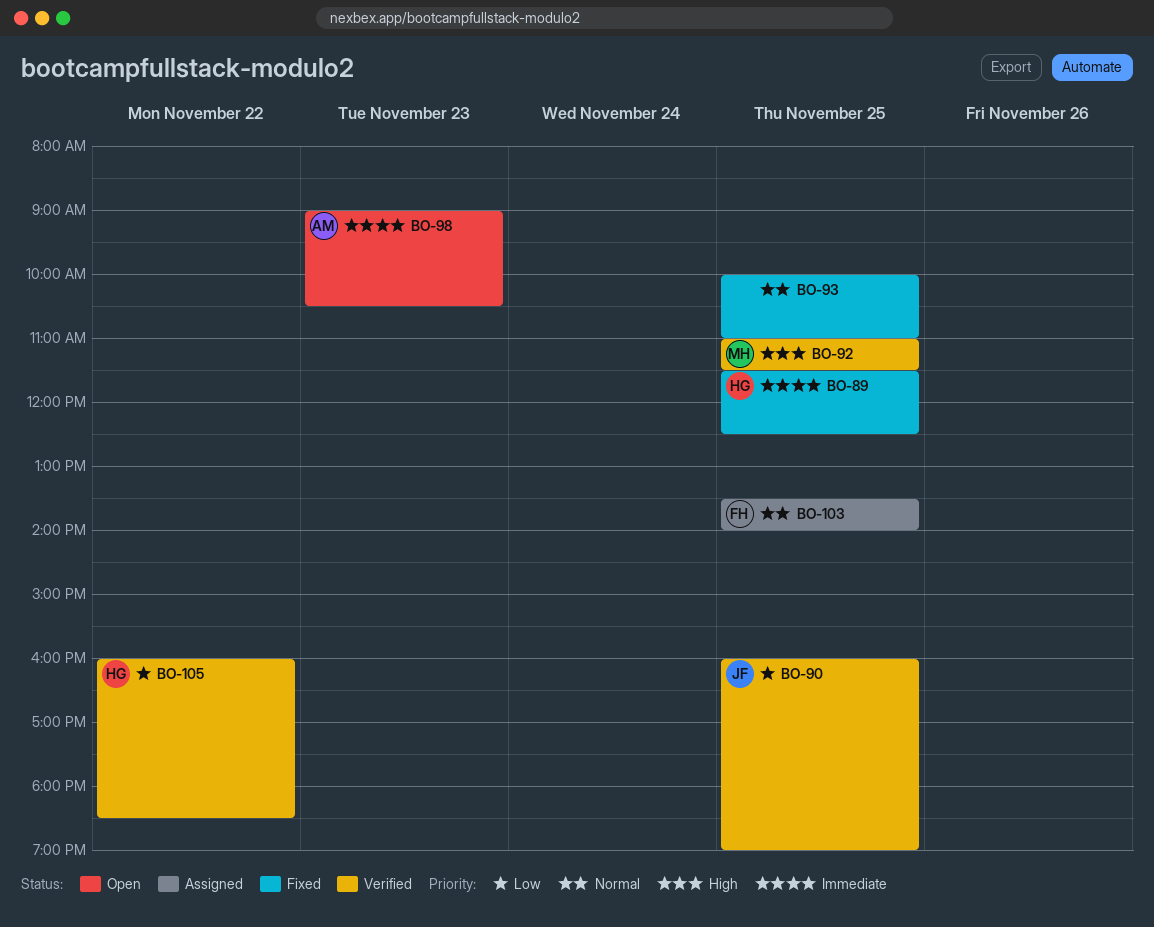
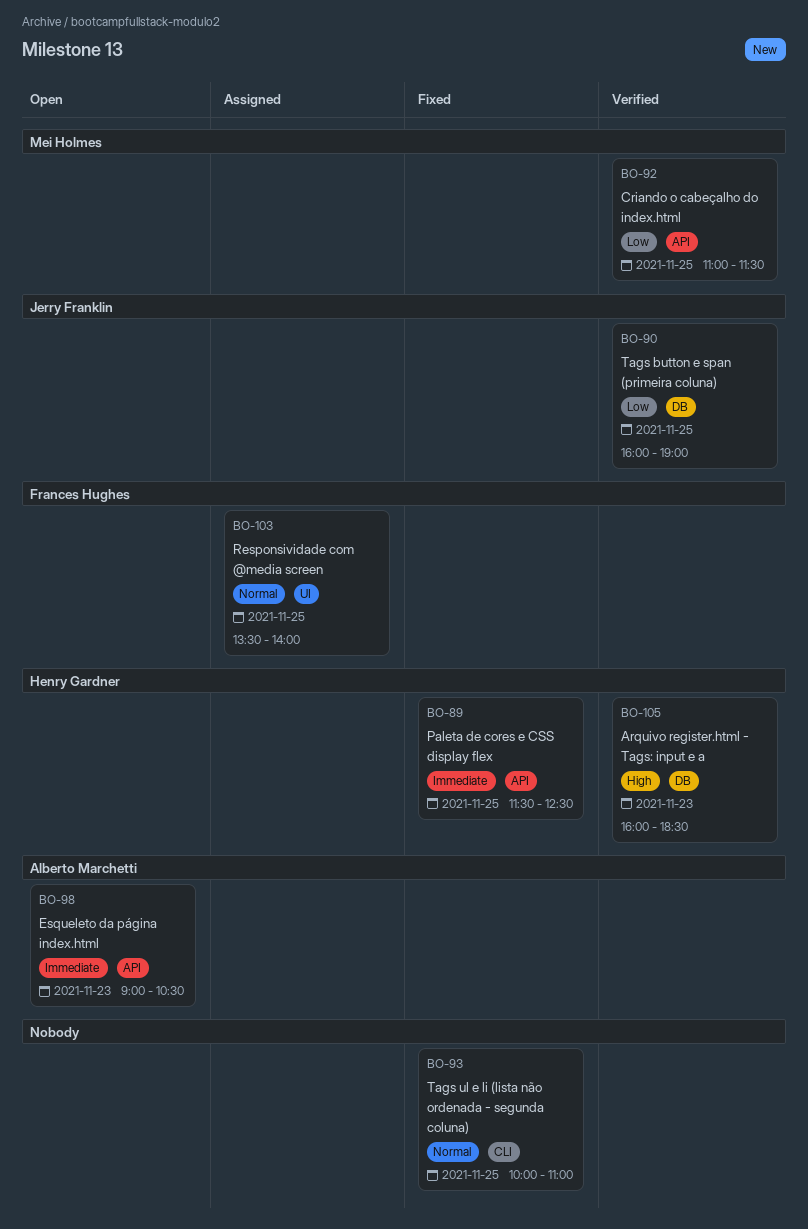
BO-92, priority: High -> Low
BO-105, priority: Low -> High
BO-105, day: Nov 22 -> Nov 23

